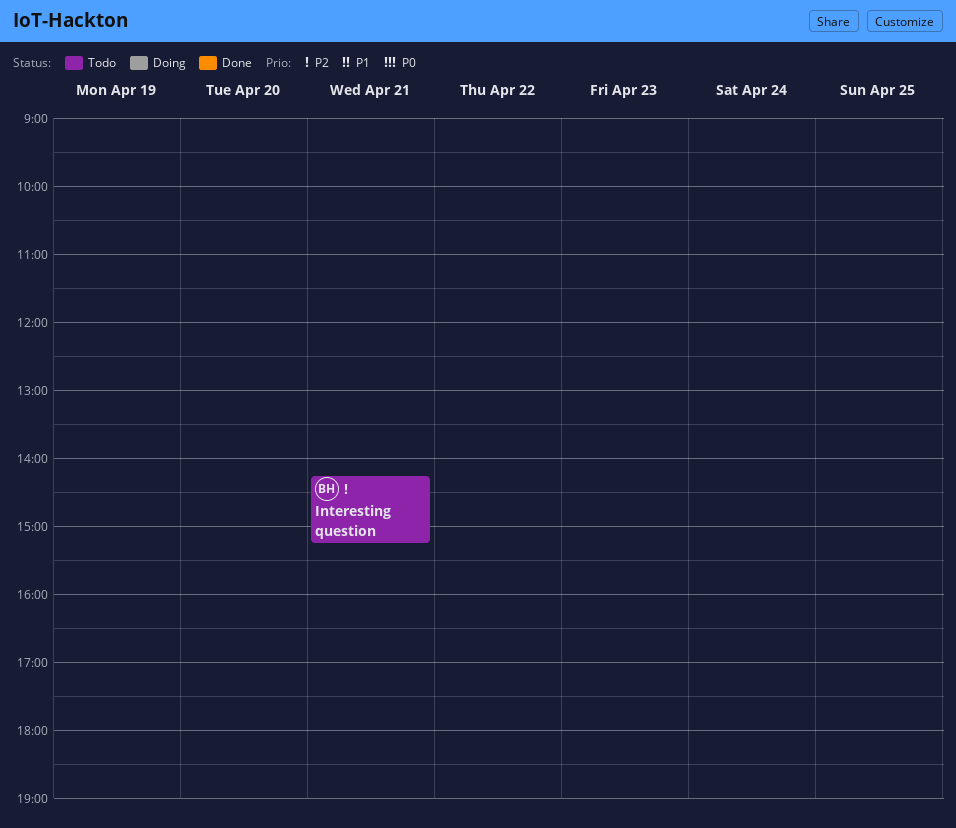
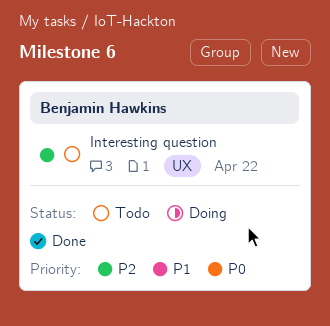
Interesting question, day: Apr 21 -> Apr 22

